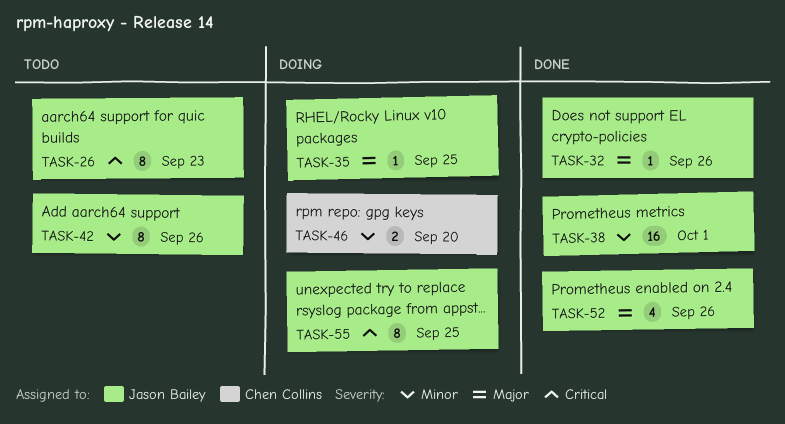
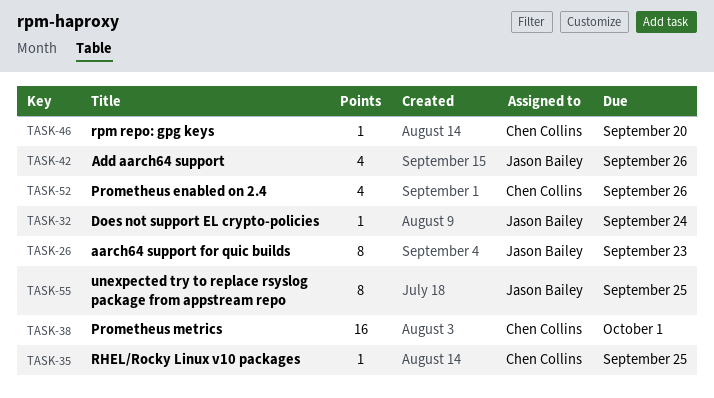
TASK-32, due: Sep 26 -> Sep 24
TASK-35, owner: Jason Bailey -> Chen Collins
TASK-38, owner: Jason Bailey -> Chen Collins
TASK-42, estimate: 8 -> 4
TASK-46, estimate: 2 -> 1
TASK-52, owner: Jason Bailey -> Chen Collins

